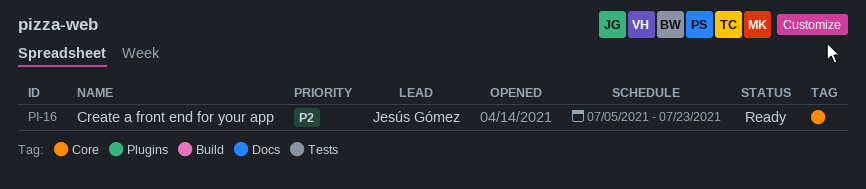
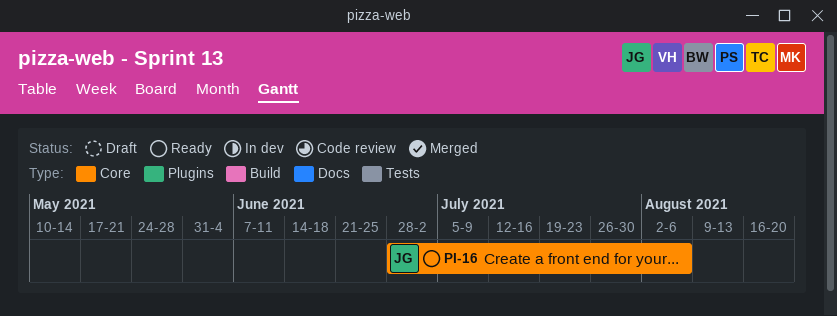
PI-16, start: Jul 5 -> Jun 28
PI-16, due: Jul 23 -> Aug 6

